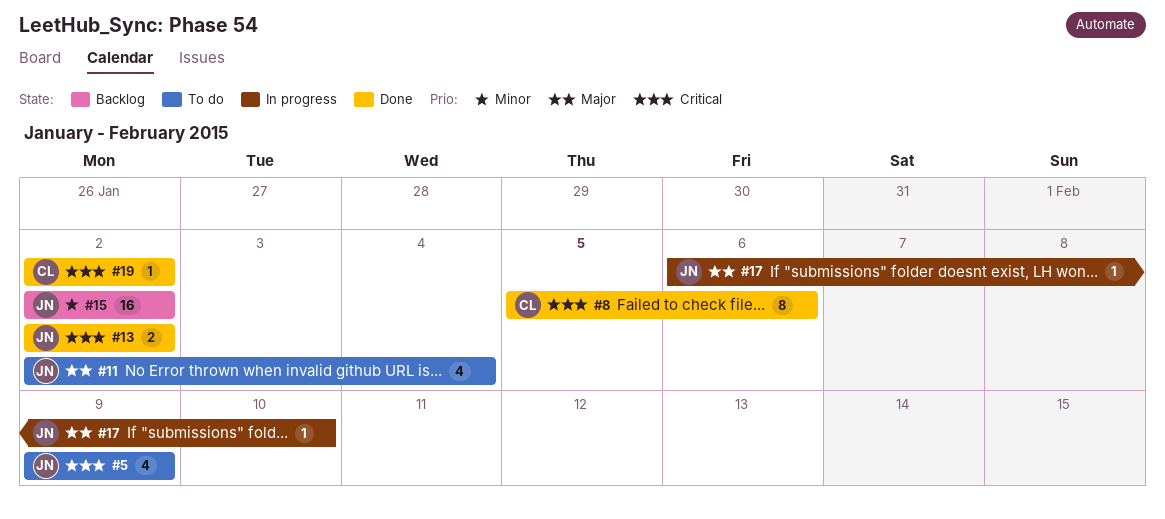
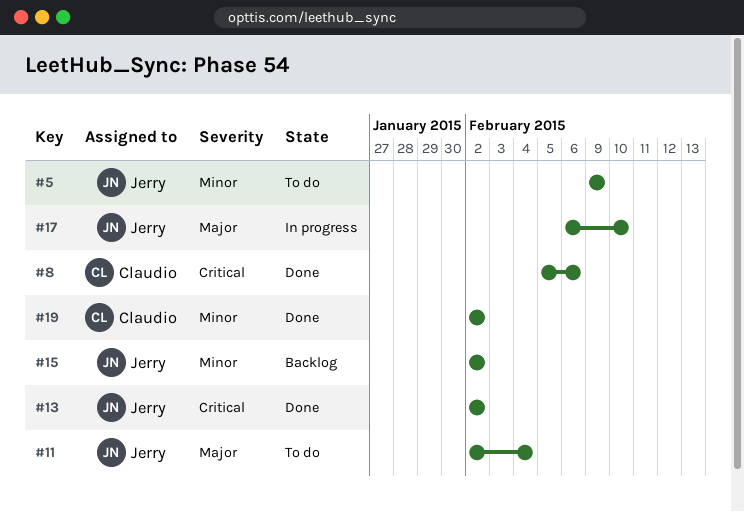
#5, priority: Critical -> Minor
#19, priority: Critical -> Minor

